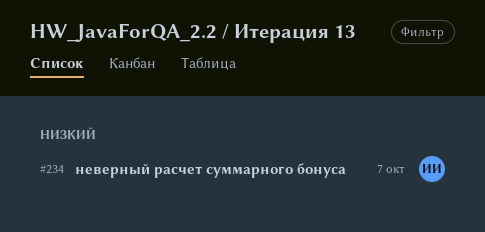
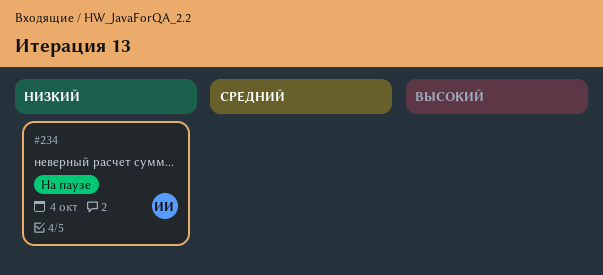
#234, due: Oct 7 -> Oct 4

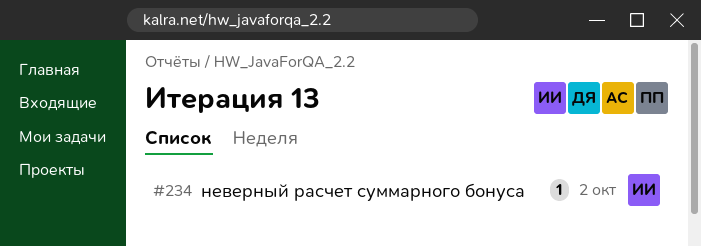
#234, due: Oct 4 -> Oct 2

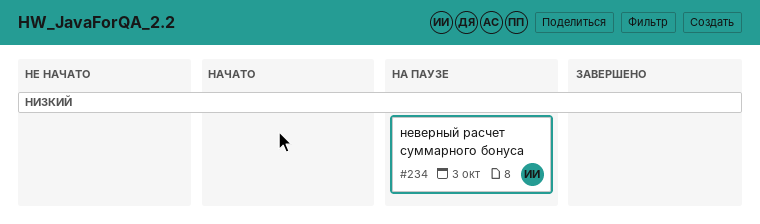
#234, due: Oct 2 -> Oct 3

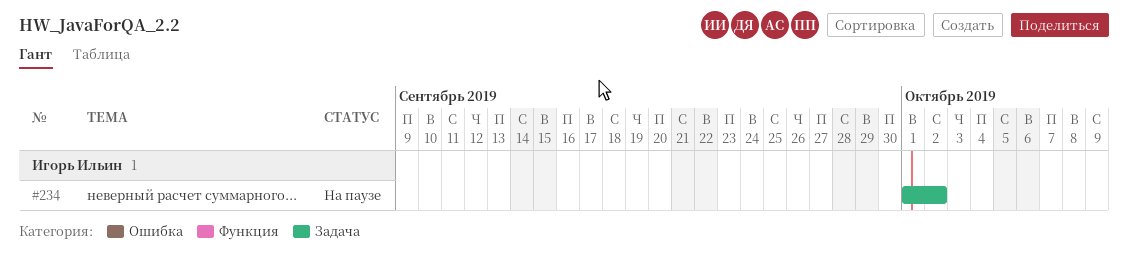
#234, due: Oct 3 -> Oct 2

